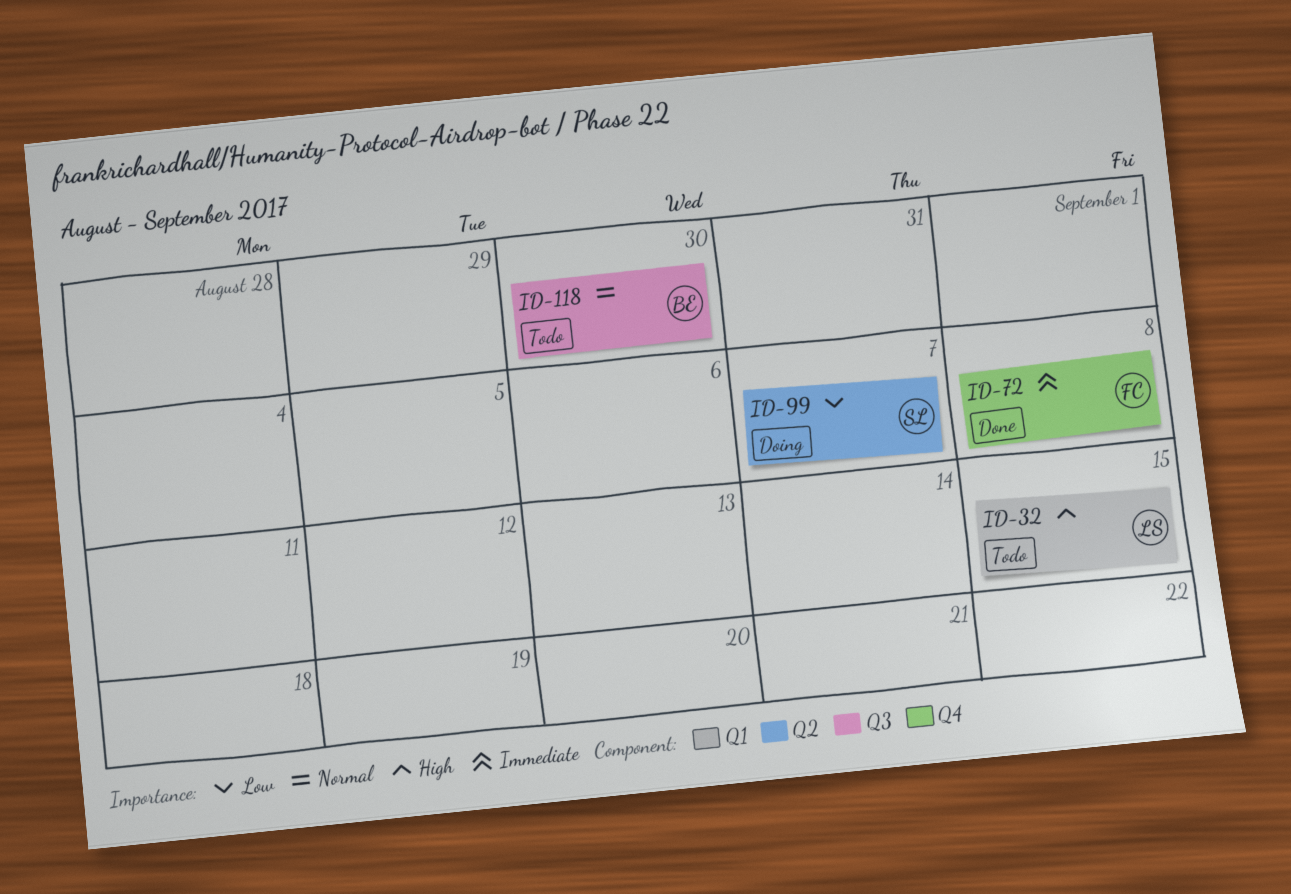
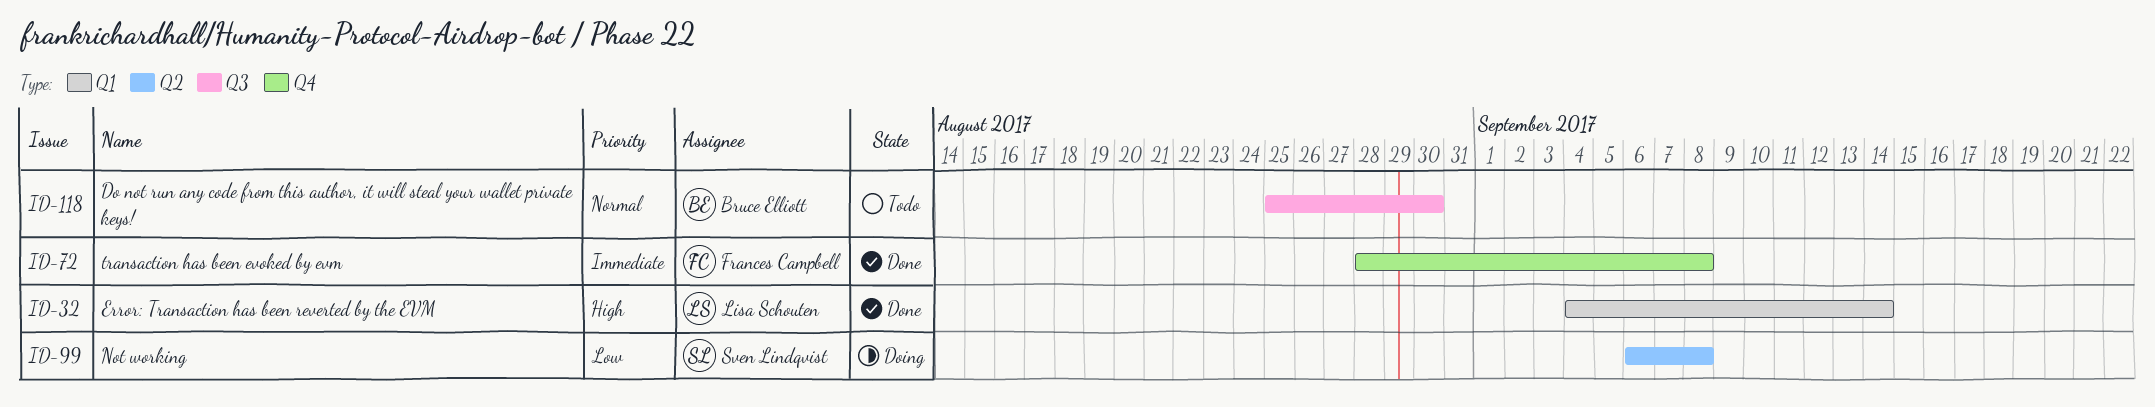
ID-32, status: Todo -> Done
ID-32, due: Sep 15 -> Sep 14
ID-99, due: Sep 7 -> Sep 8

